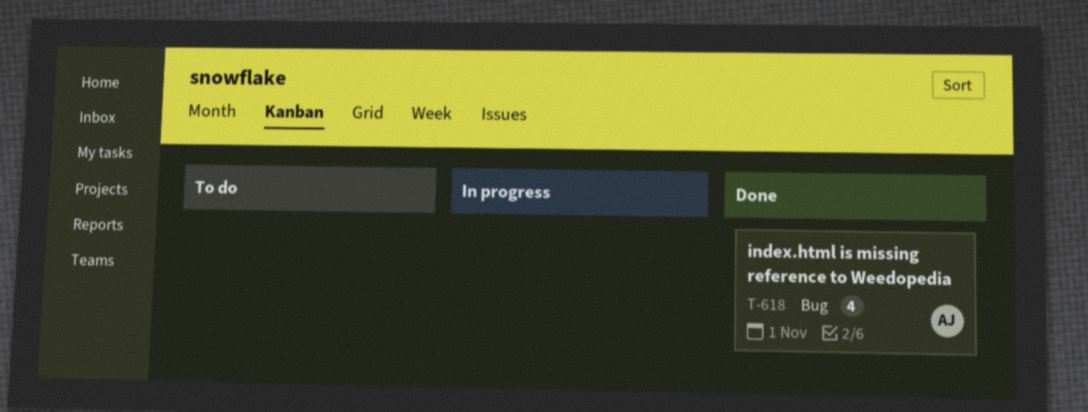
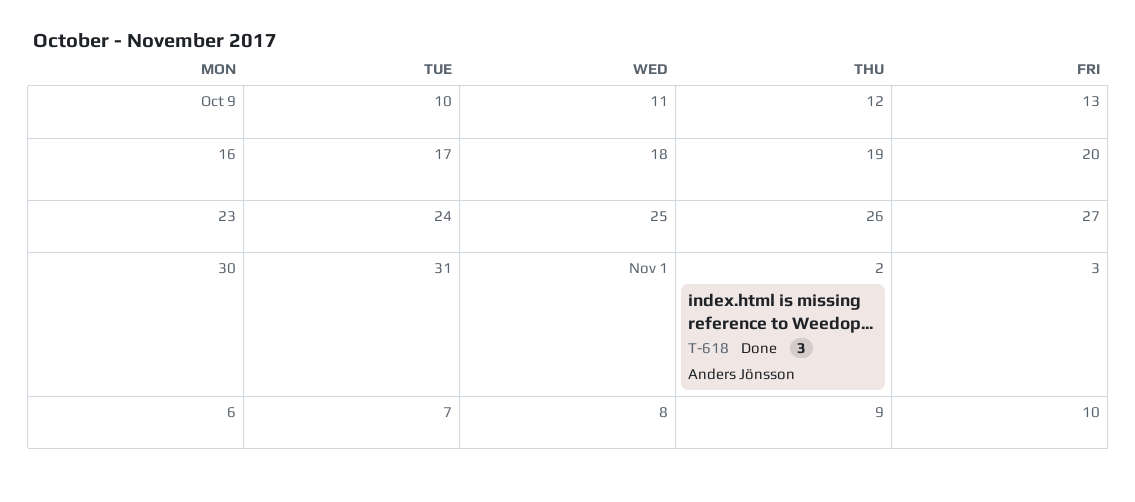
T-618, estimate: 4 -> 3
T-618, due: Nov 1 -> Nov 2

